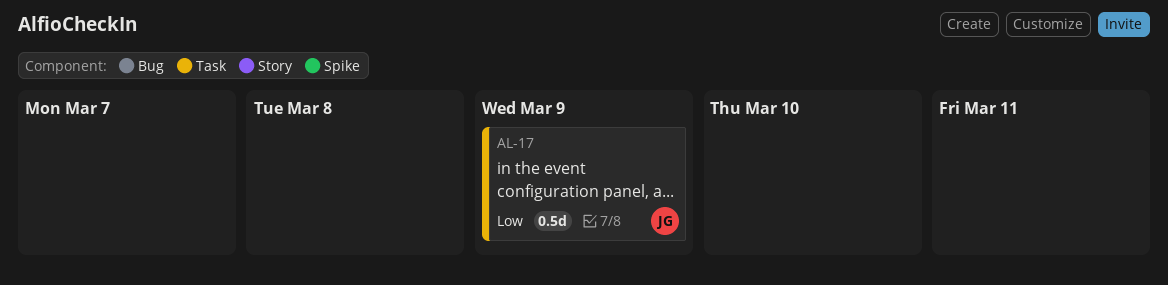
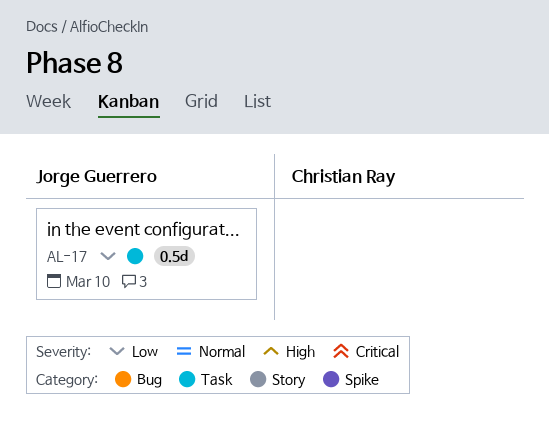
AL-17, due: Mar 9 -> Mar 10

